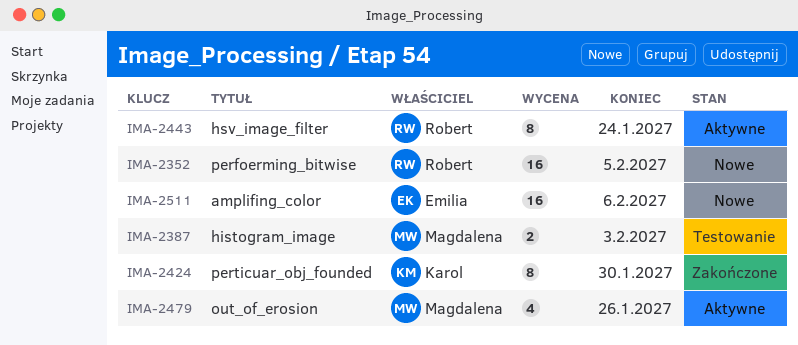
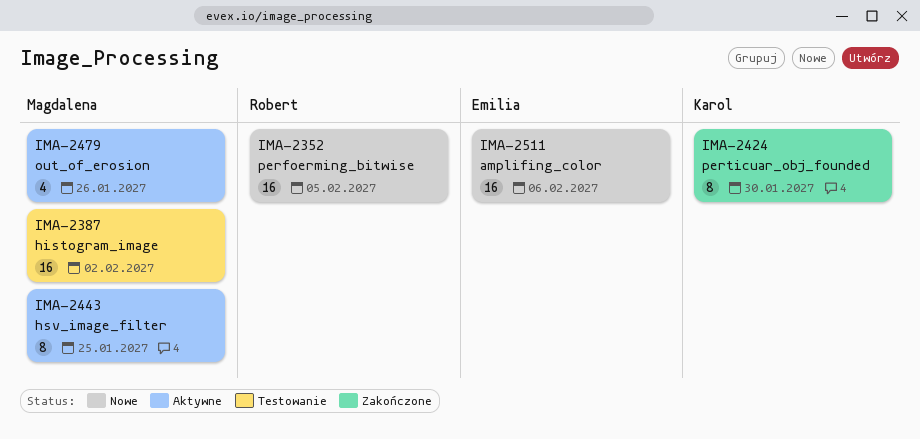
IMA-2387, estimate: 2 -> 16
IMA-2387, due: Feb 3 -> Feb 2
IMA-2443, owner: Robert -> Magdalena
IMA-2443, due: Jan 24 -> Jan 25

